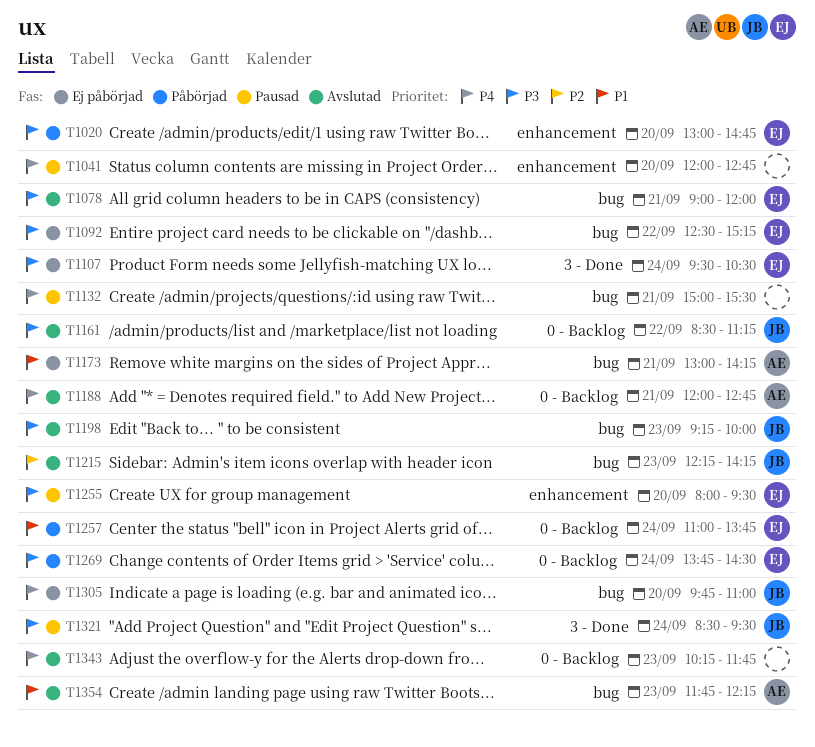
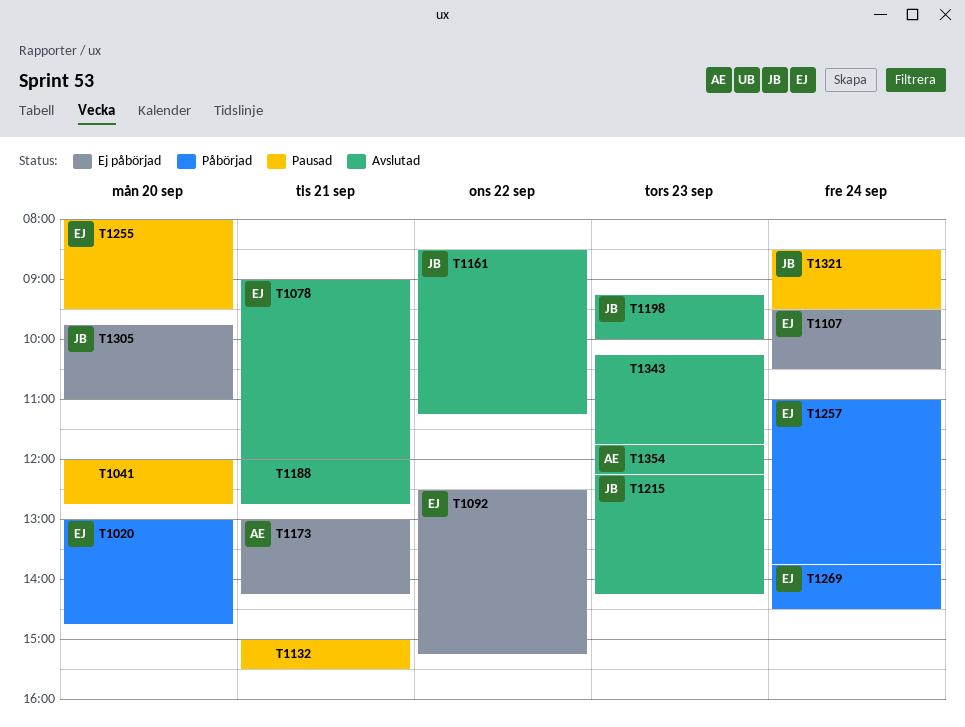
T1188, owner: AE -> none

